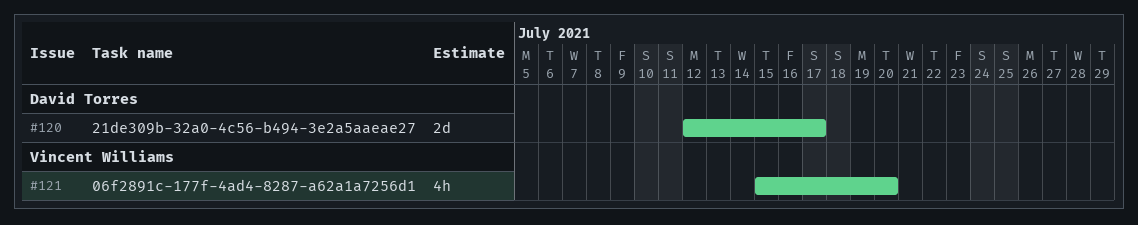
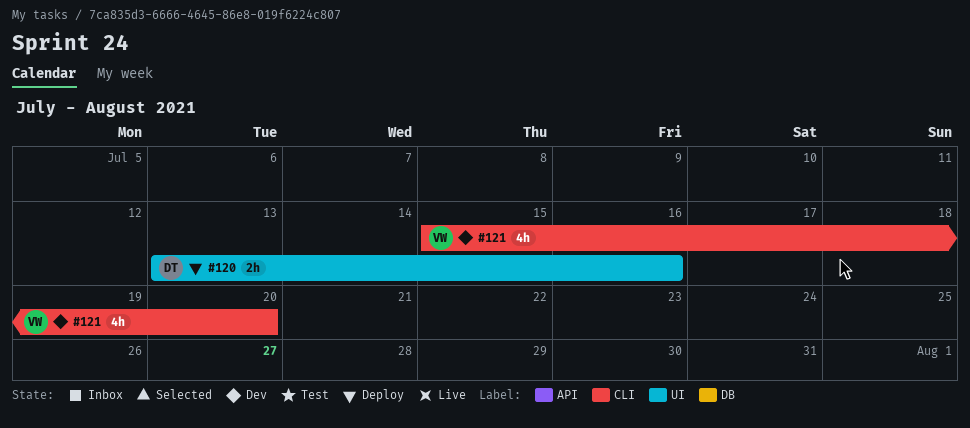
#120, estimate: 2d -> 2h
#120, start: Jul 12 -> Jul 13
#120, due: Jul 17 -> Jul 16

